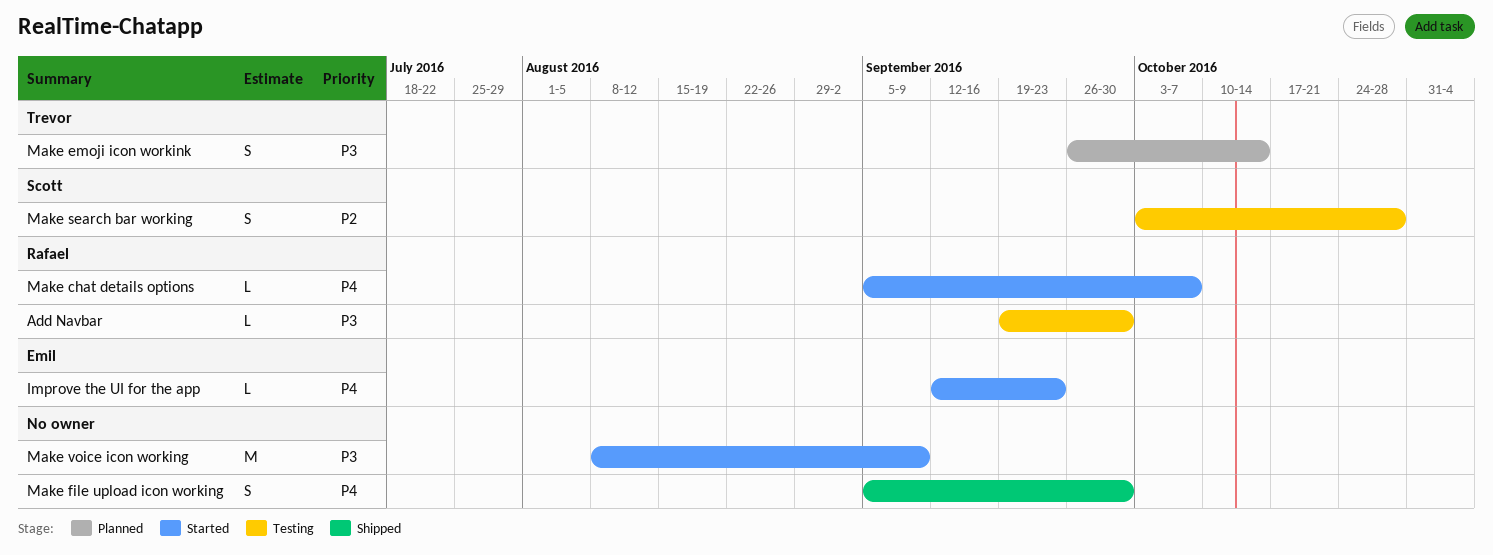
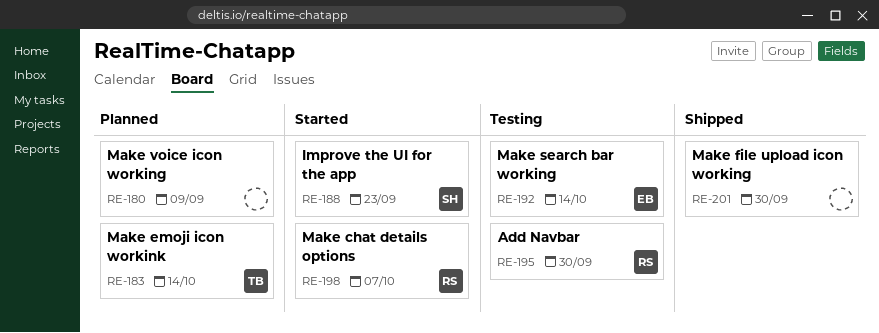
Improve the UI for the app, owner: Emil -> Scott
Make search bar working, owner: Scott -> Emil
Make search bar working, due: Oct 28 -> Oct 14
Make voice icon working, status: Started -> Planned

